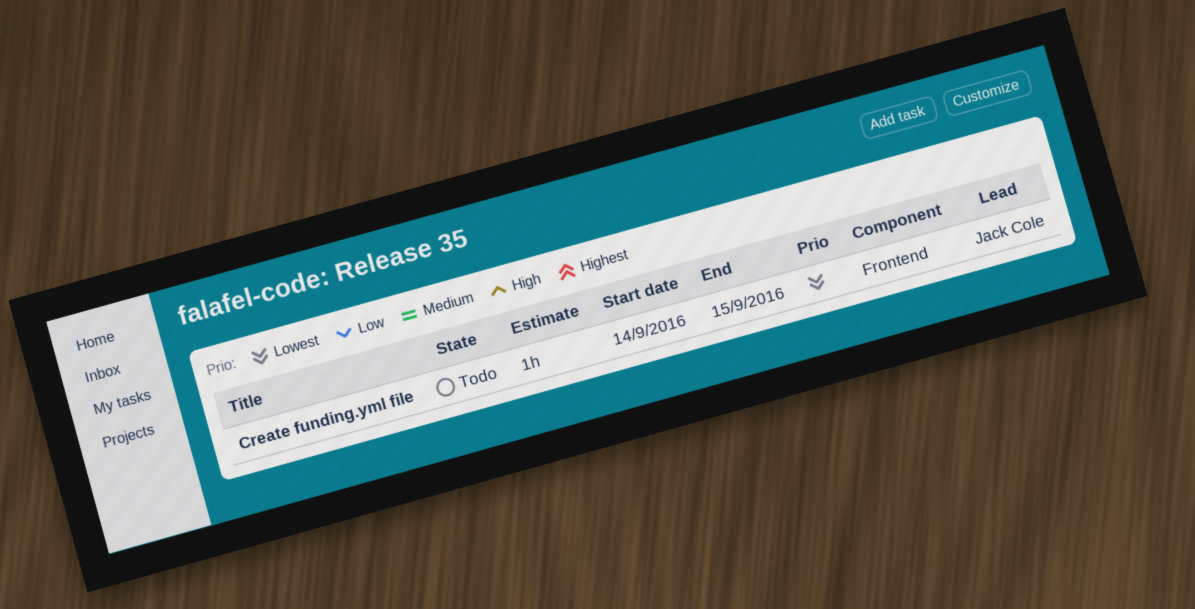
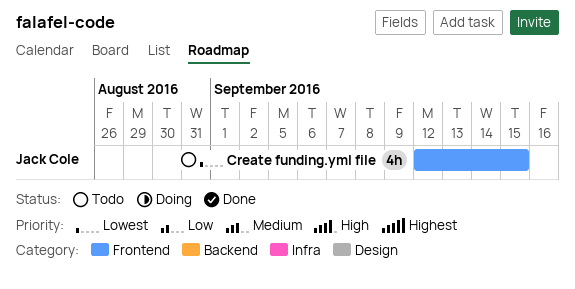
Create funding.yml file, estimate: 1h -> 4h
Create funding.yml file, start: Sep 14 -> Sep 12

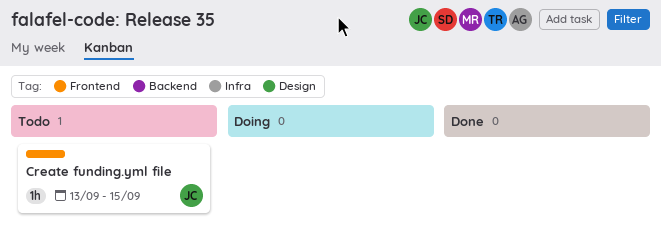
Create funding.yml file, estimate: 4h -> 1h
Create funding.yml file, start: Sep 12 -> Sep 13

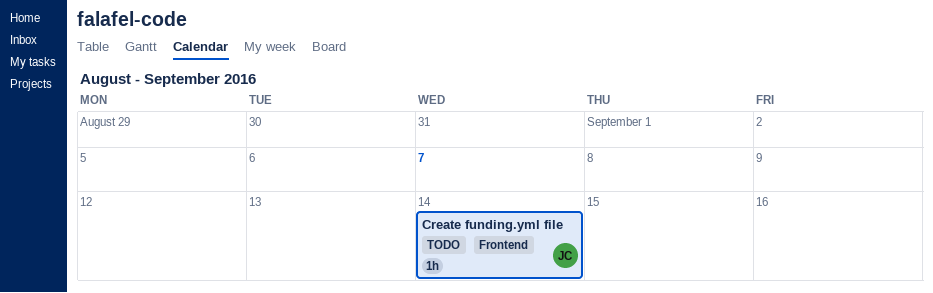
Create funding.yml file, due: Sep 15 -> Sep 14

